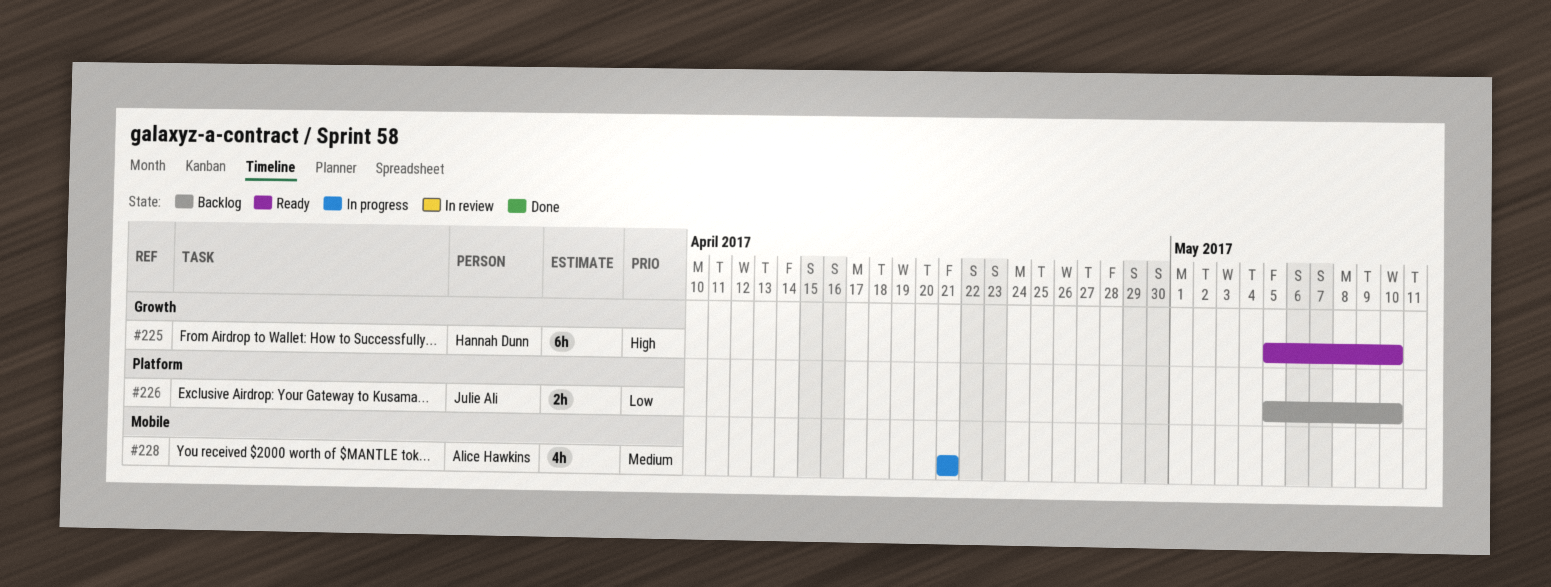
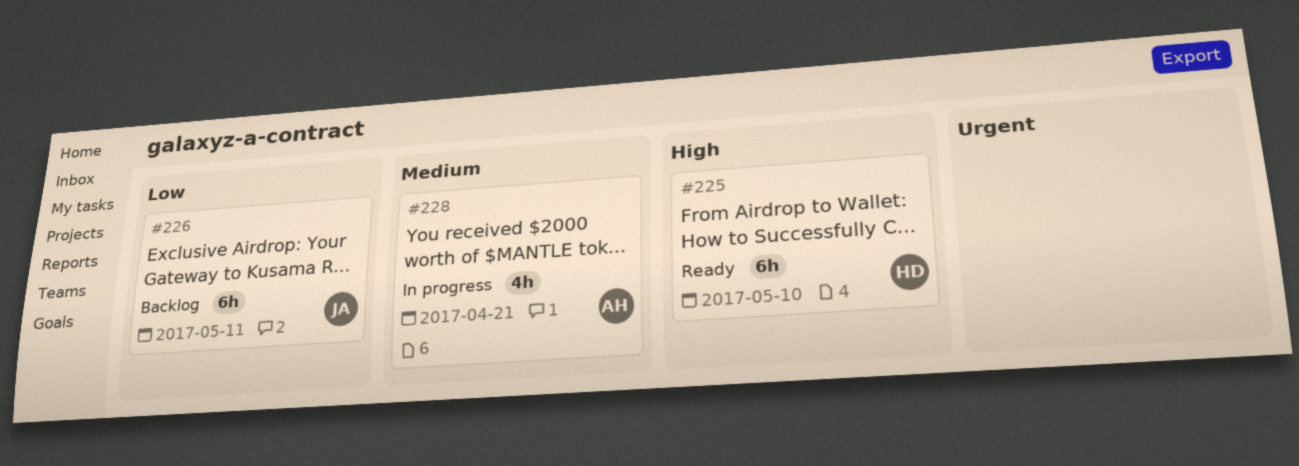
#226, estimate: 2h -> 6h
#226, due: May 10 -> May 11

